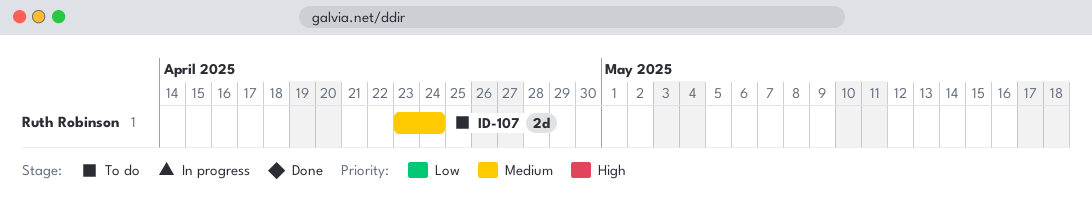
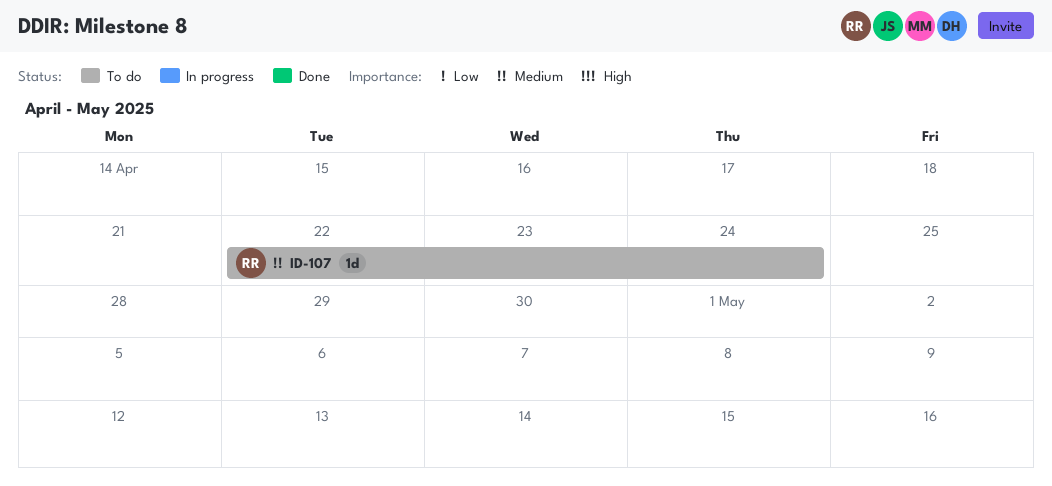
ID-107, estimate: 2d -> 1d
ID-107, start: Apr 23 -> Apr 22

